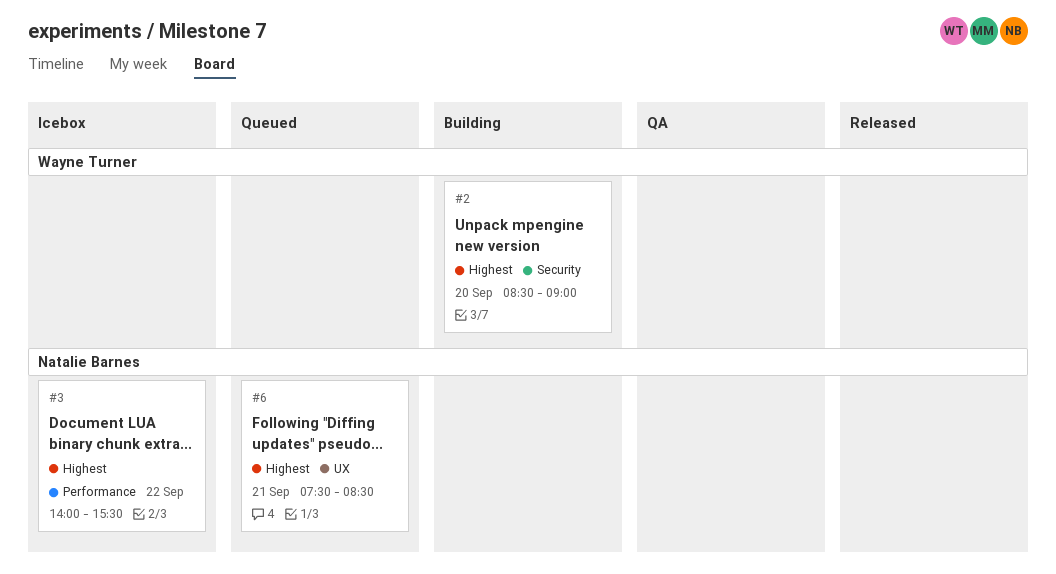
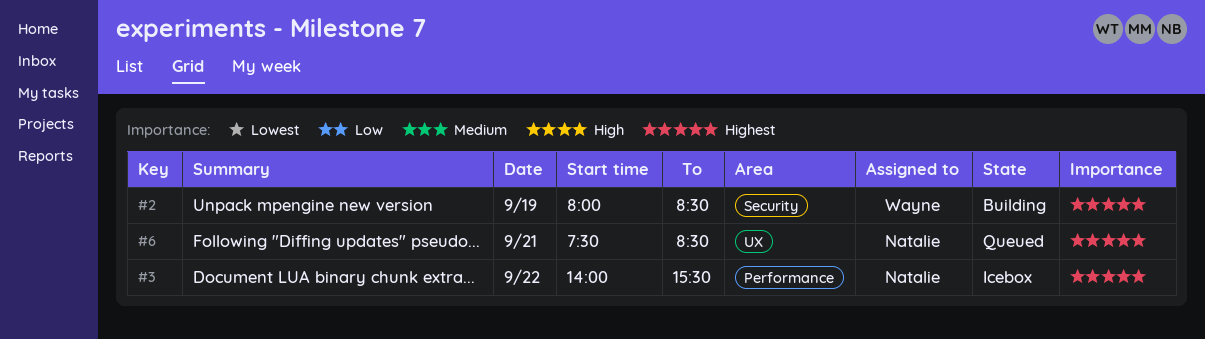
#2, day: Sep 20 -> Sep 19
#2, begins: 08:30 -> 08:00
#2, ends: 09:00 -> 08:30

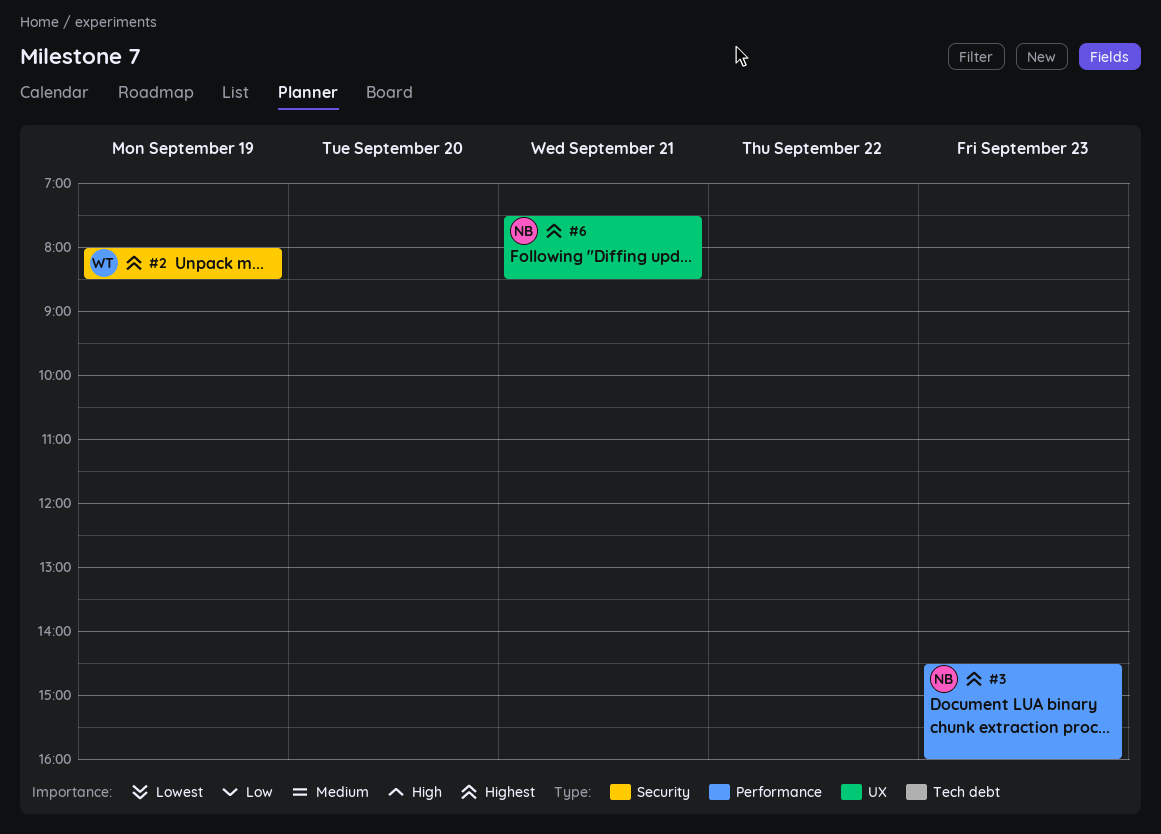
#3, day: Sep 22 -> Sep 23
#3, begins: 14:00 -> 14:30
#3, ends: 15:30 -> 16:00

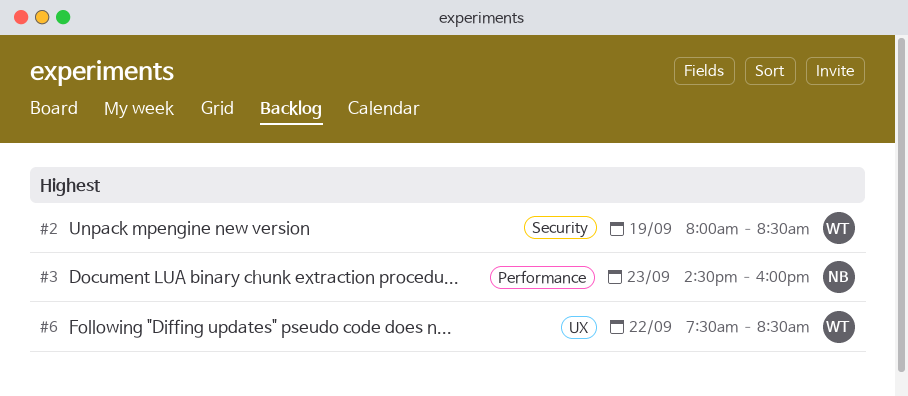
#6, owner: NB -> WT
#6, day: Sep 21 -> Sep 22

